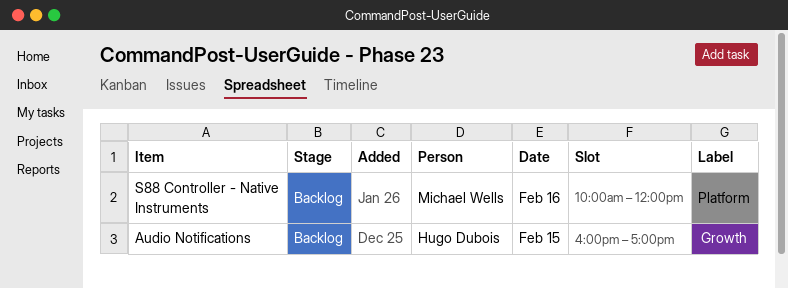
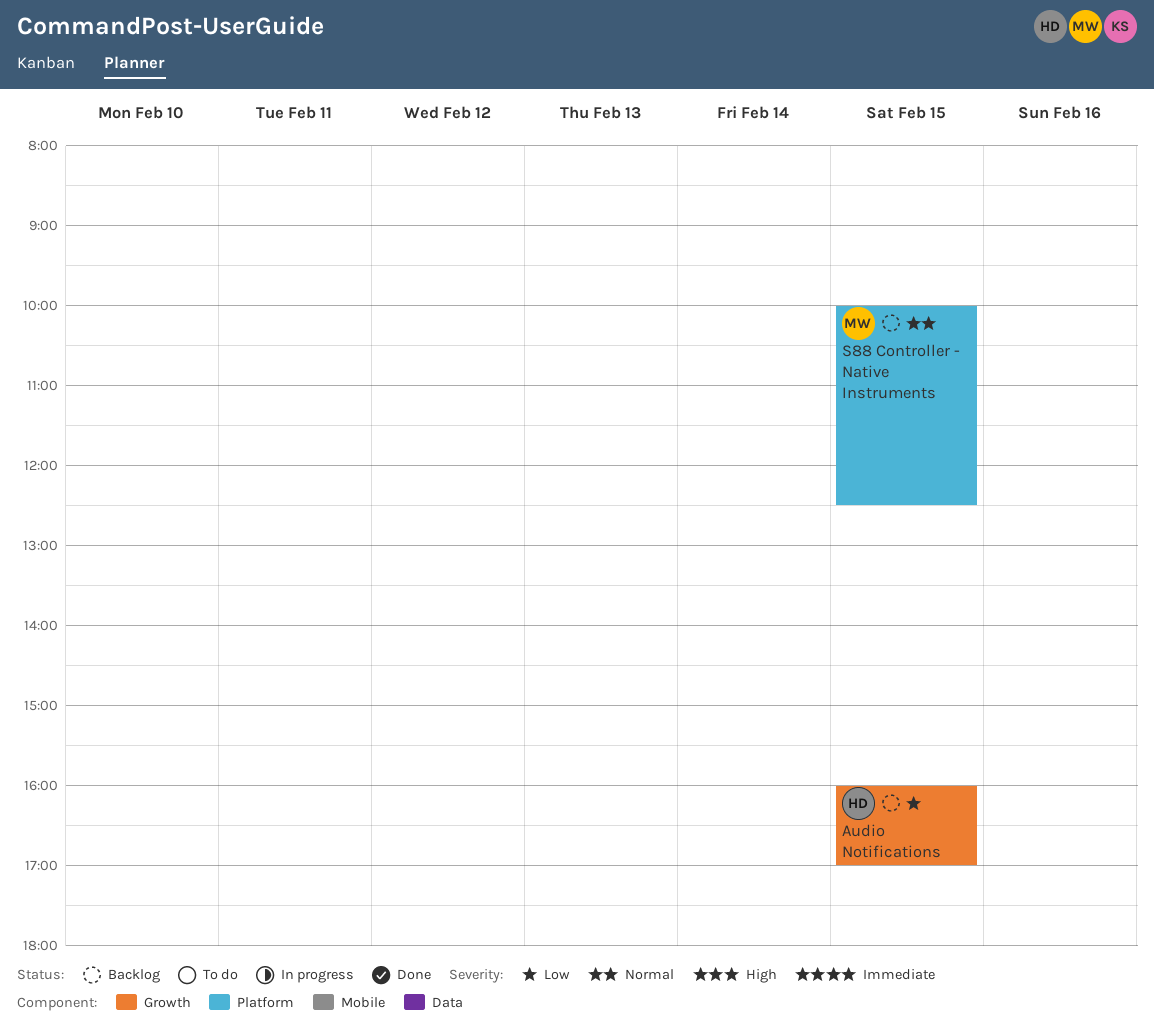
S88 Controller - Native Instruments, day: Feb 16 -> Feb 15
S88 Controller - Native Instruments, ends: 12:00 -> 12:30

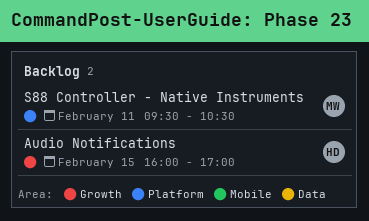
S88 Controller - Native Instruments, day: Feb 15 -> Feb 11
S88 Controller - Native Instruments, begins: 10:00 -> 09:30
S88 Controller - Native Instruments, ends: 12:30 -> 10:30

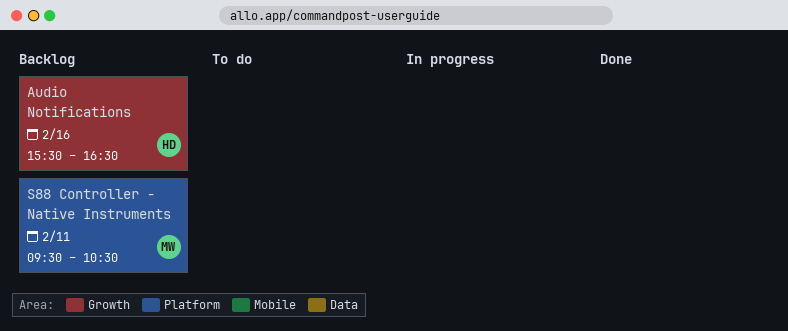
Audio Notifications, day: Feb 15 -> Feb 16
Audio Notifications, begins: 16:00 -> 15:30
Audio Notifications, ends: 17:00 -> 16:30

